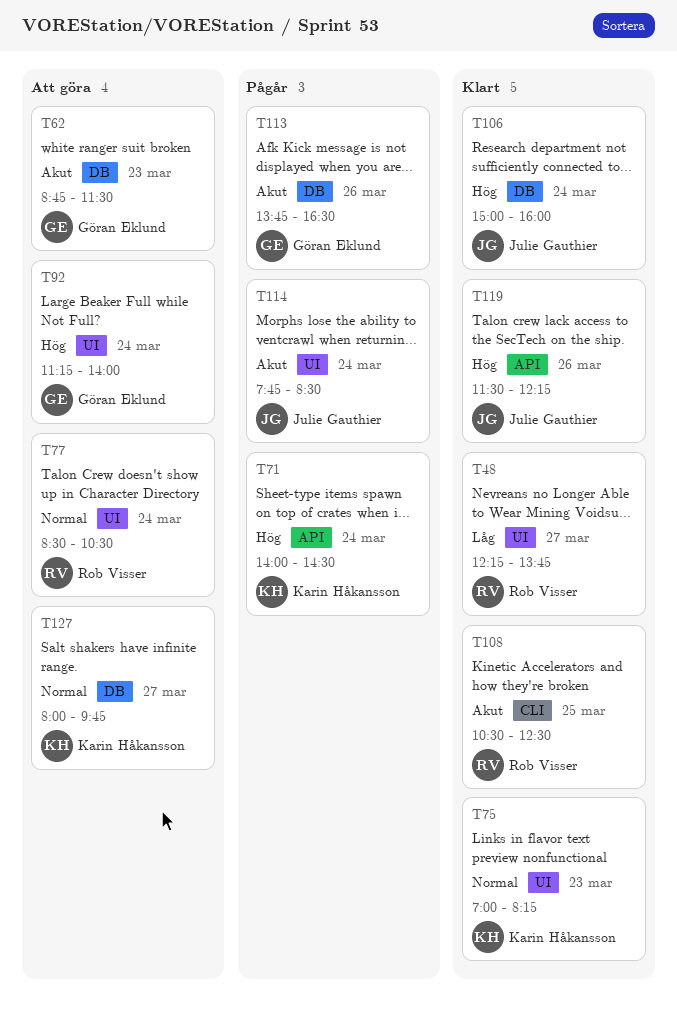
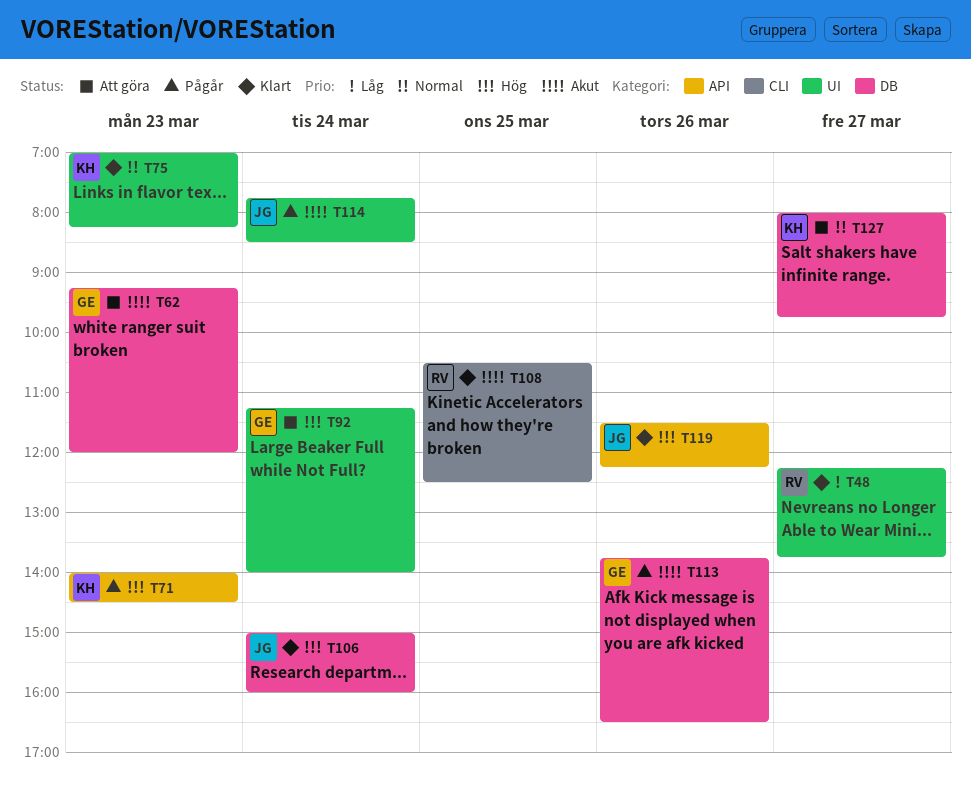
T62, begins: 08:45 -> 09:15
T62, ends: 11:30 -> 12:00
T71, day: Mar 24 -> Mar 23
T77: present -> none

